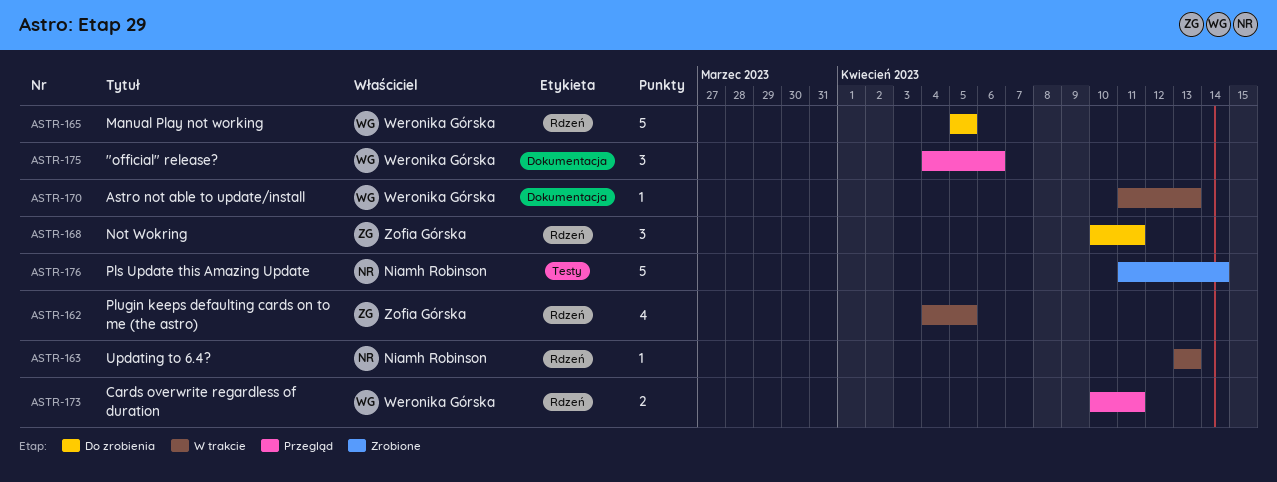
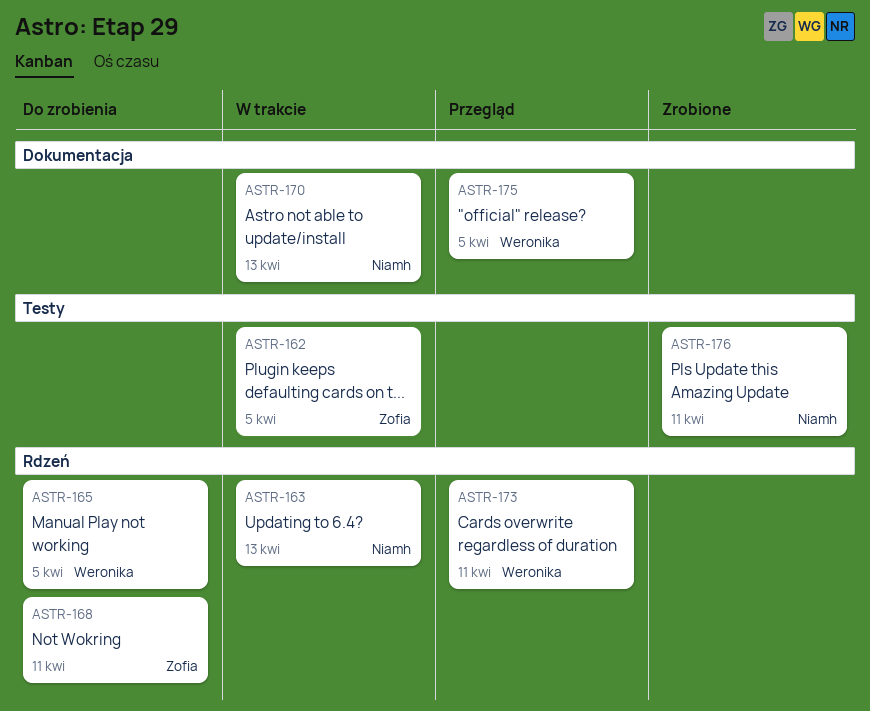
ASTR-162, label: Rdzeń -> Testy
ASTR-170, owner: Weronika Górska -> Niamh Robinson
ASTR-175, due: Apr 6 -> Apr 5
ASTR-176, due: Apr 14 -> Apr 11

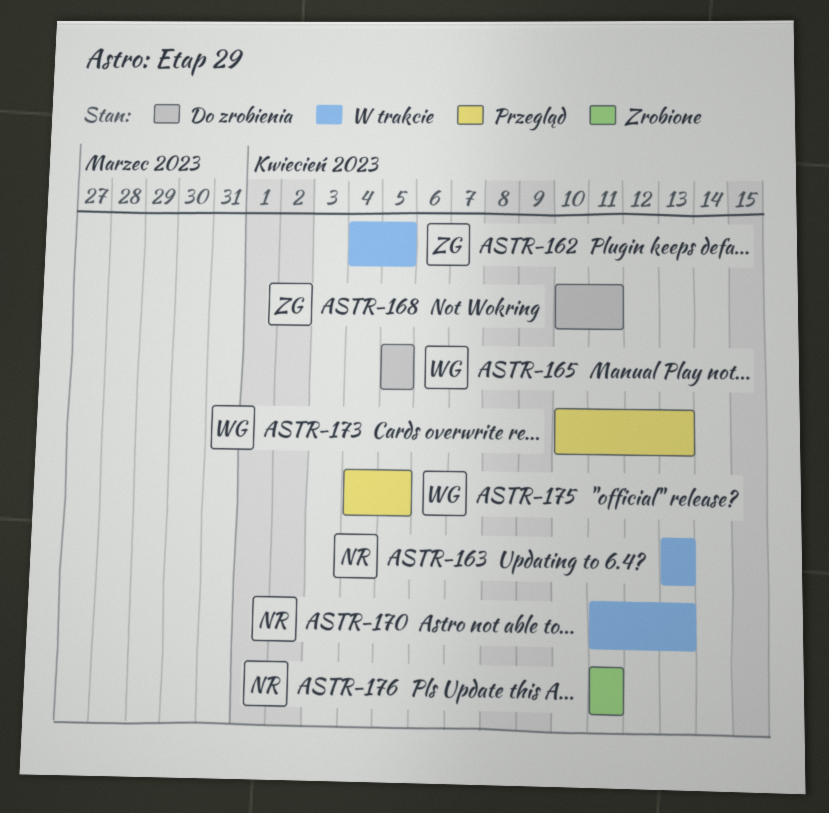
ASTR-173, due: Apr 11 -> Apr 13

